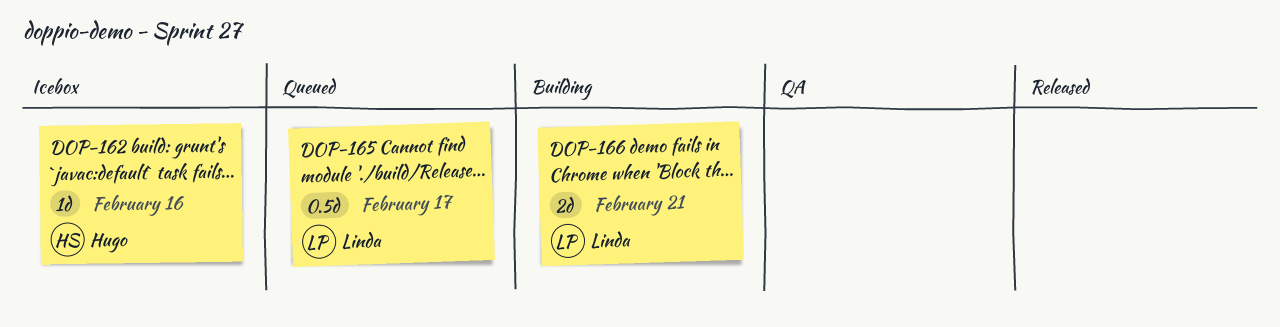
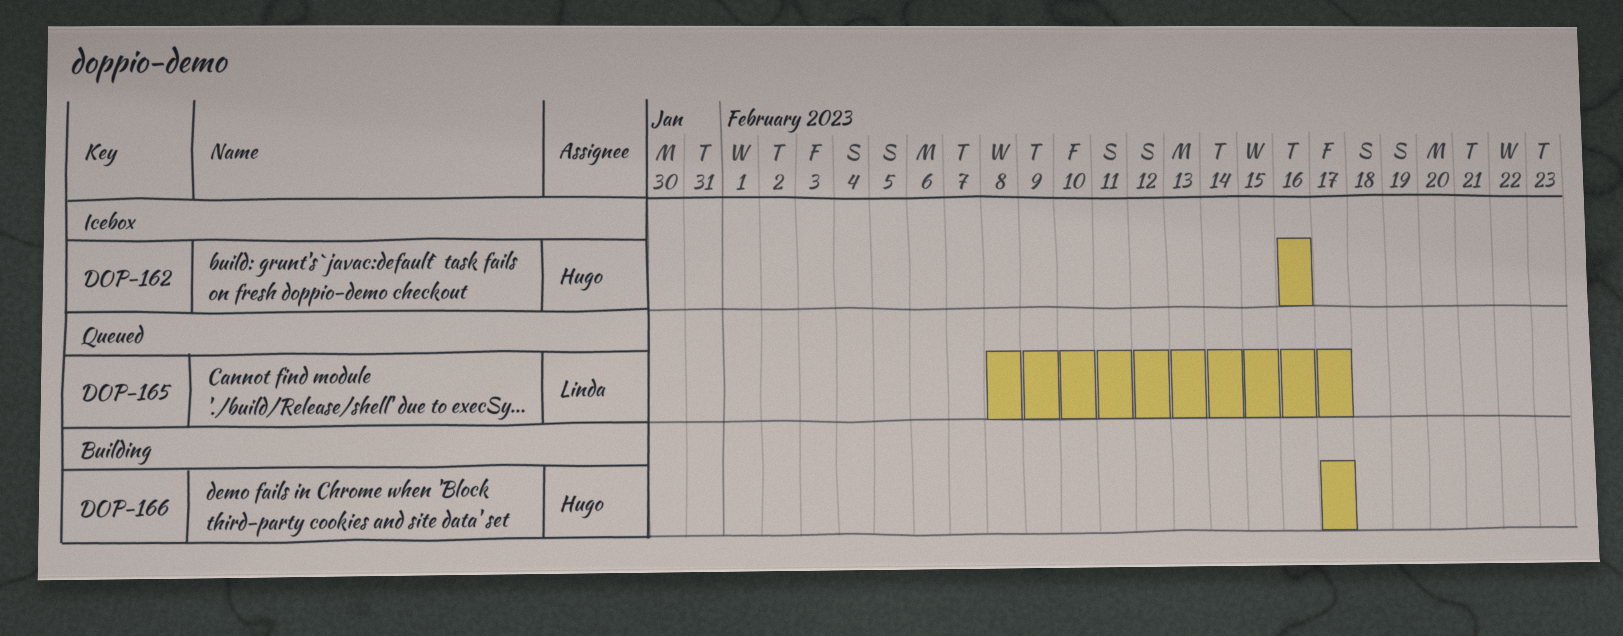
DOP-166, owner: Linda -> Hugo
DOP-166, due: Feb 21 -> Feb 17

